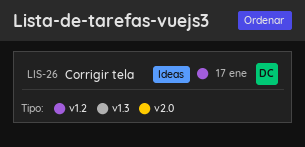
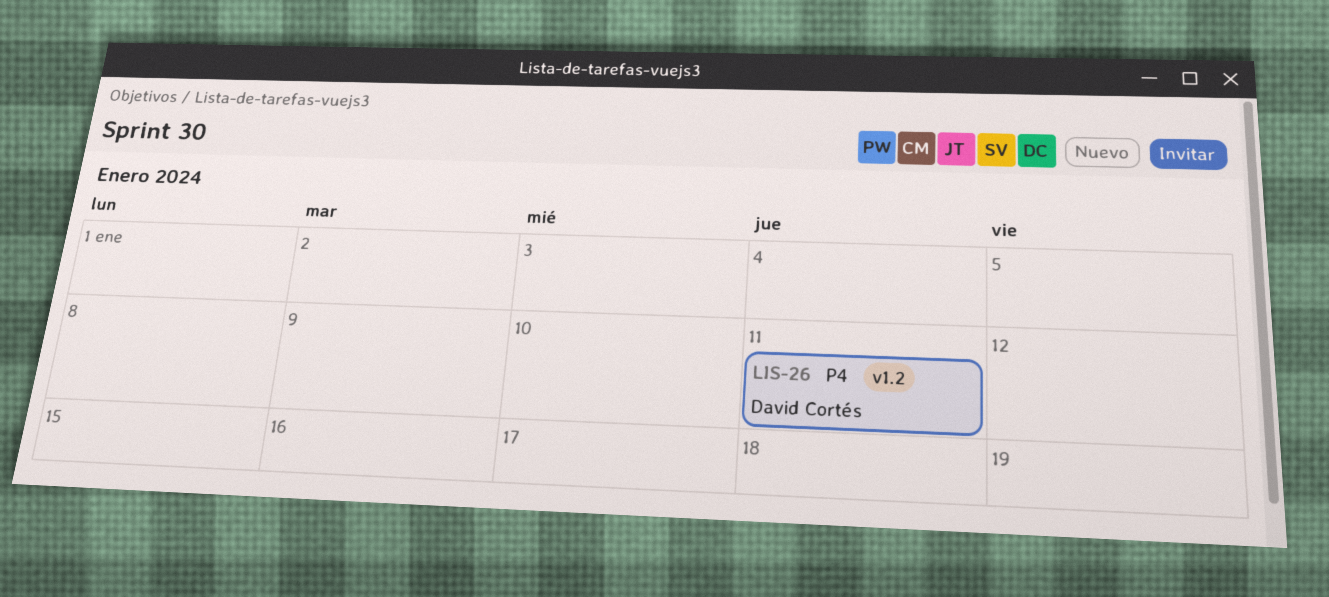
LIS-26, due: Jan 17 -> Jan 11

